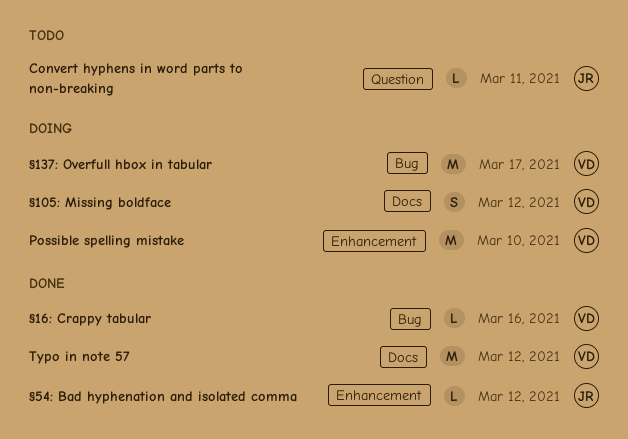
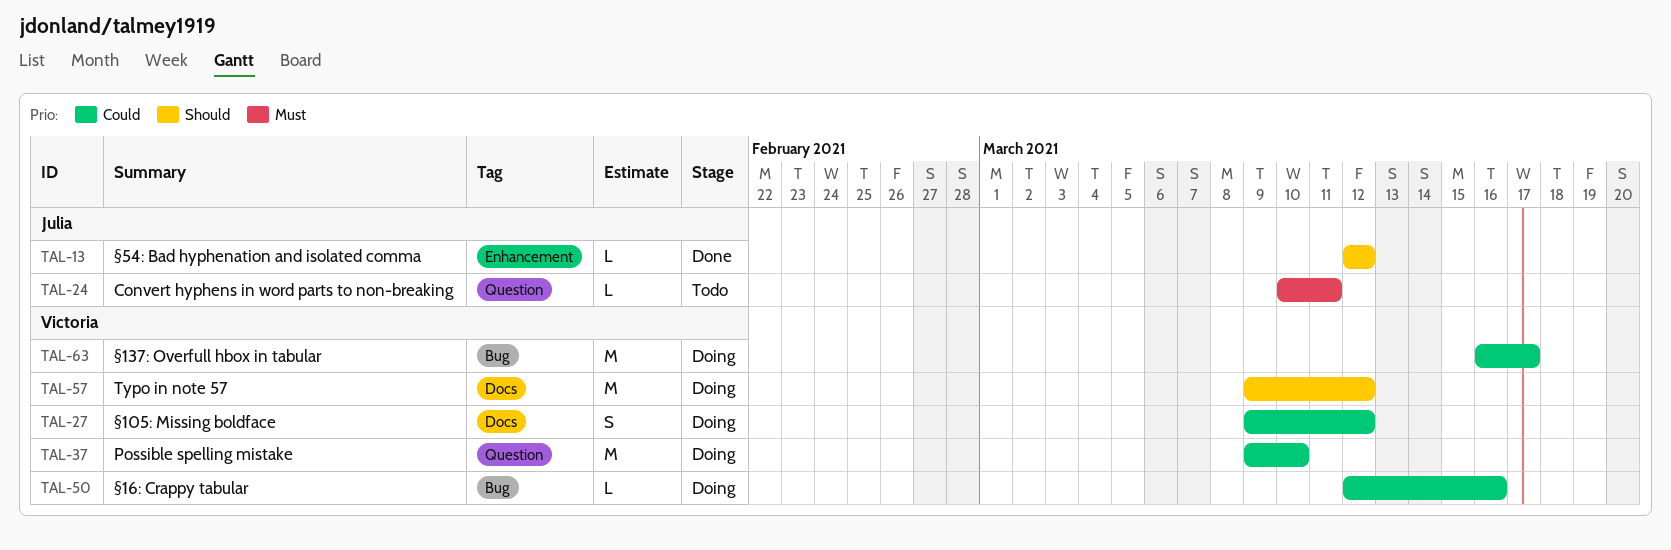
Possible spelling mistake, label: Enhancement -> Question
Typo in note 57, status: Done -> Doing
§16: Crappy tabular, status: Done -> Doing

